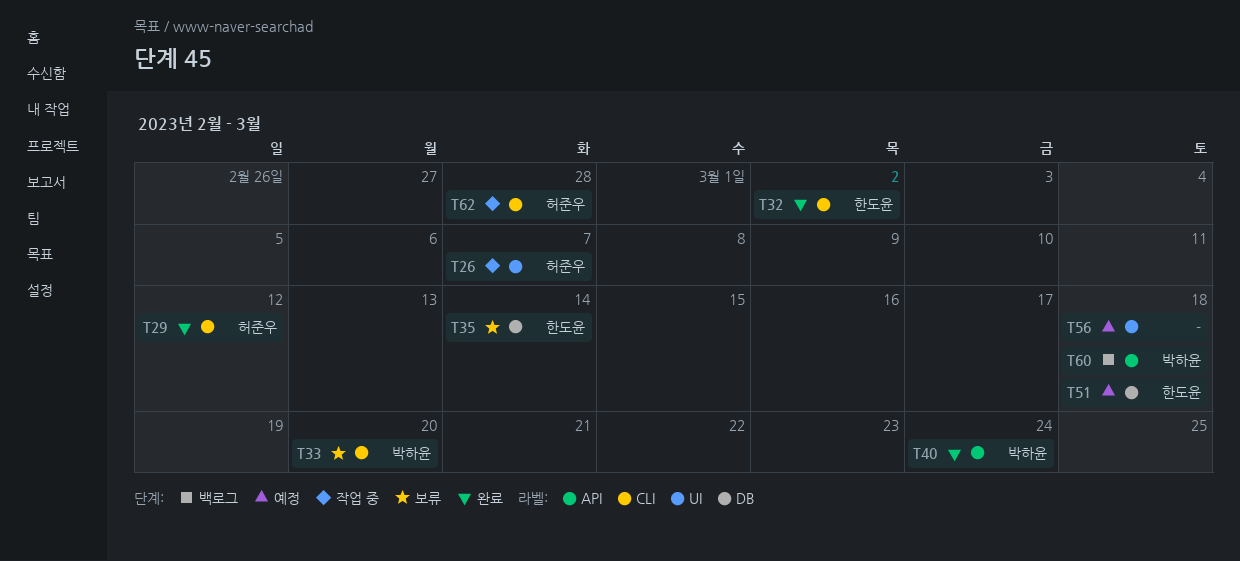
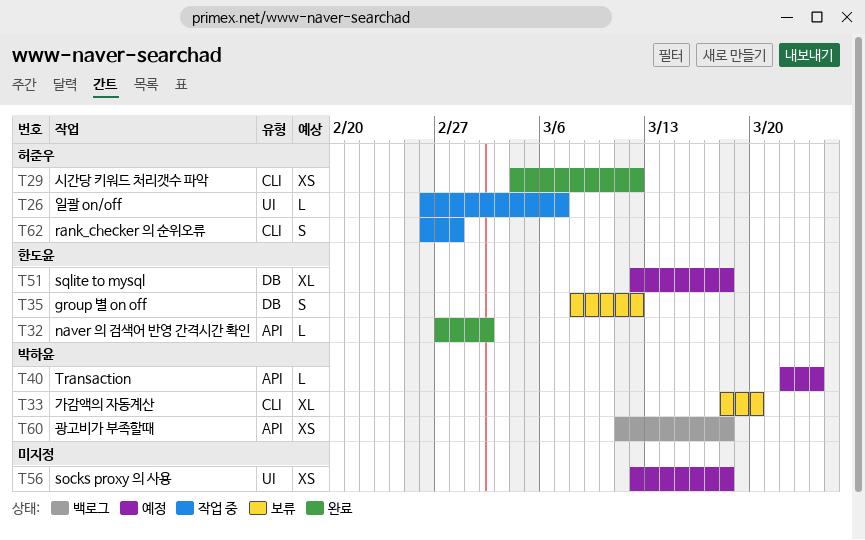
T32, label: CLI -> API
T35, due: Mar 14 -> Mar 12
T40, status: 완료 -> 예정

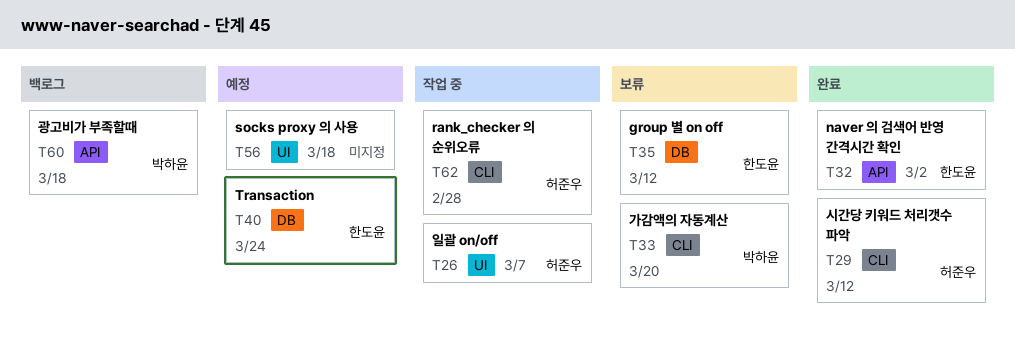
T40, owner: 박하윤 -> 한도윤
T40, label: API -> DB
T51: present -> none

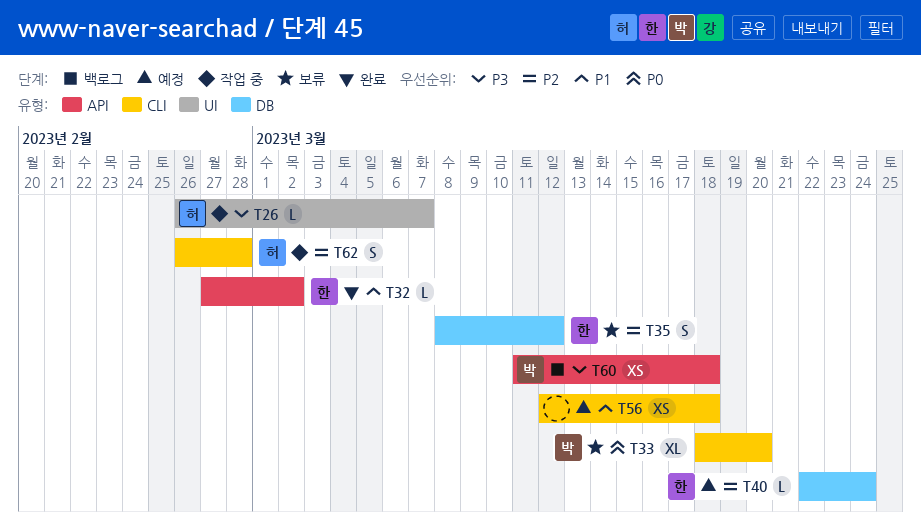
T29: present -> none
T56, label: UI -> CLI

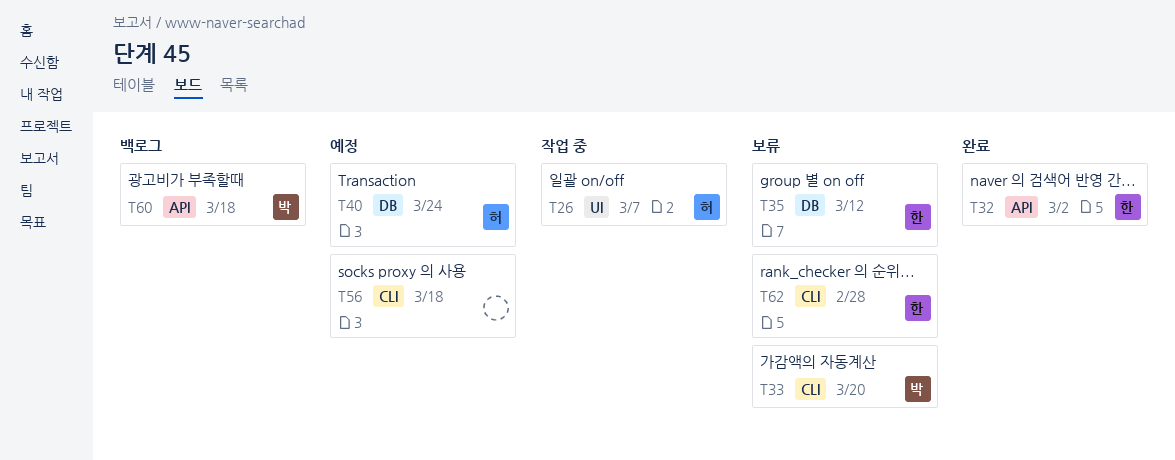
T40, owner: 한 -> 허
T62, status: 작업 중 -> 보류
T62, owner: 허 -> 한

